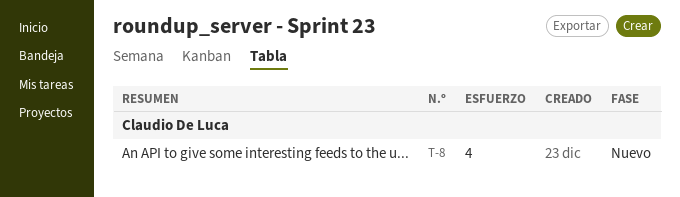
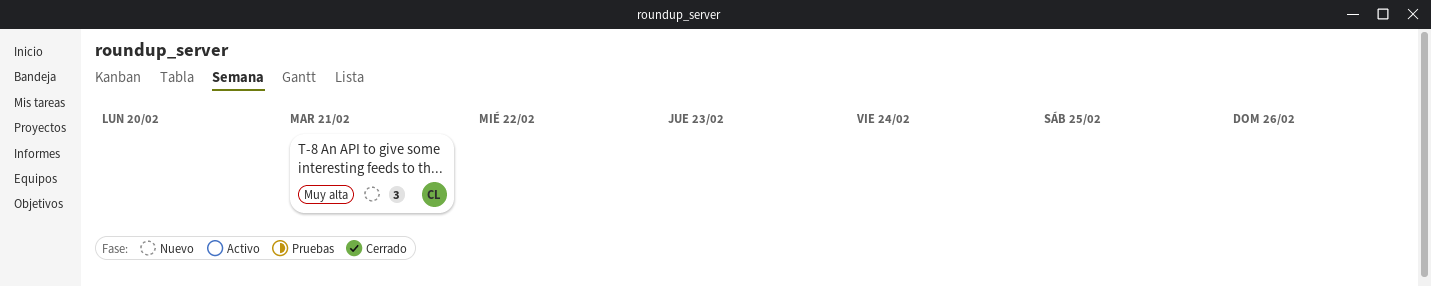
T-8, estimate: 4 -> 3

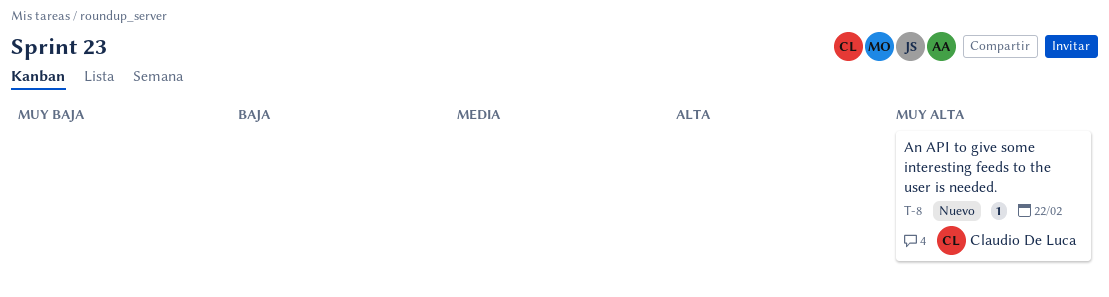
T-8, estimate: 3 -> 1
T-8, due: Feb 21 -> Feb 22

